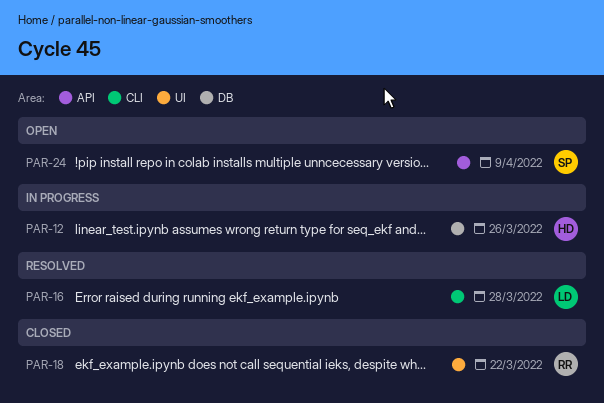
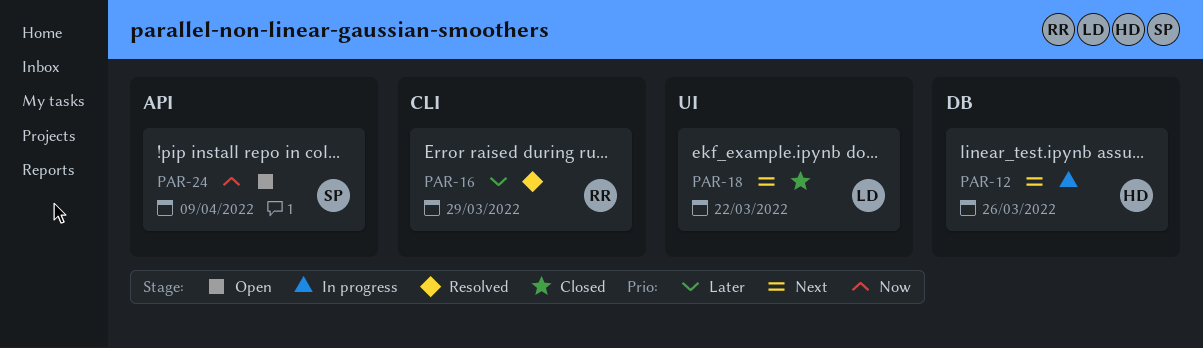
PAR-16, owner: LD -> RR
PAR-16, due: Mar 28 -> Mar 29
PAR-18, owner: RR -> LD

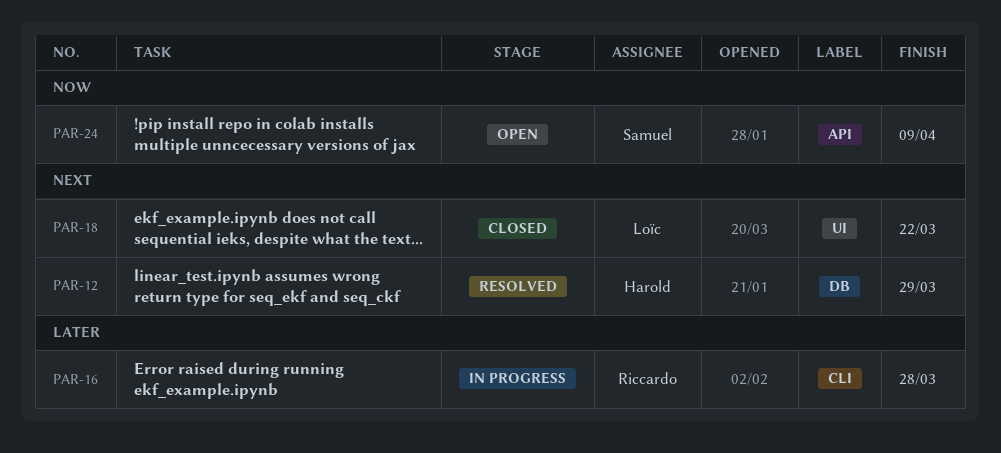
PAR-12, status: In progress -> Resolved
PAR-12, due: Mar 26 -> Mar 29
PAR-16, status: Resolved -> In progress
PAR-16, due: Mar 29 -> Mar 28

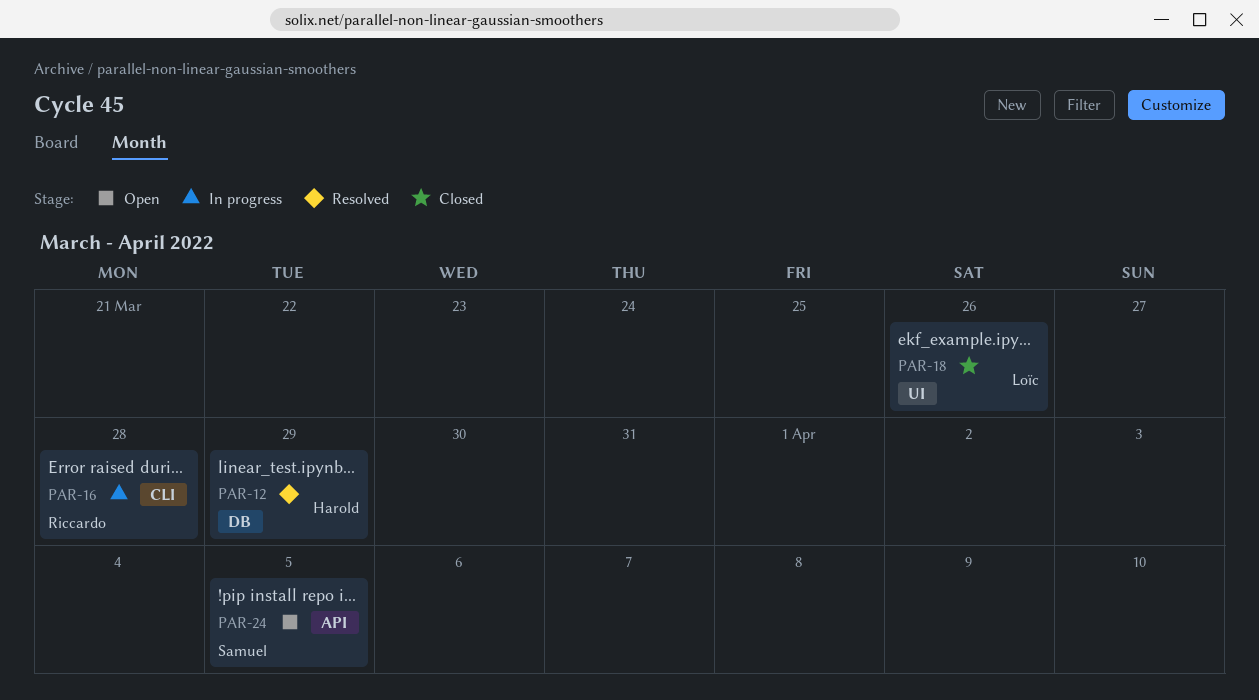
PAR-18, due: Mar 22 -> Mar 26
PAR-24, due: Apr 9 -> Apr 5

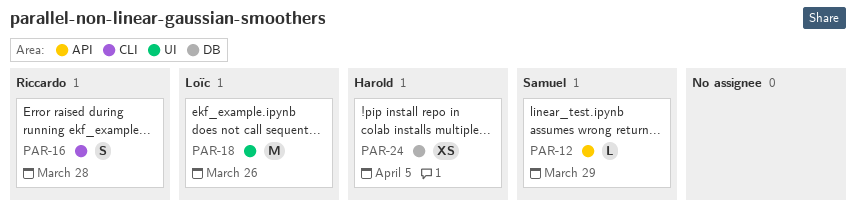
PAR-12, owner: Harold -> Samuel
PAR-12, label: DB -> API
PAR-24, owner: Samuel -> Harold
PAR-24, label: API -> DB

